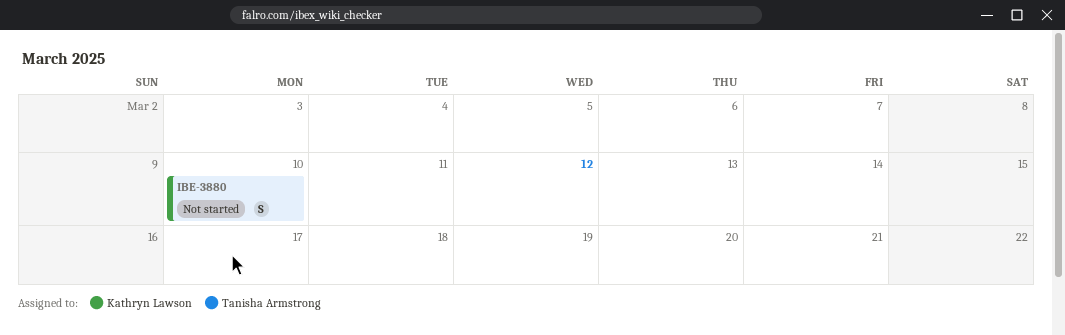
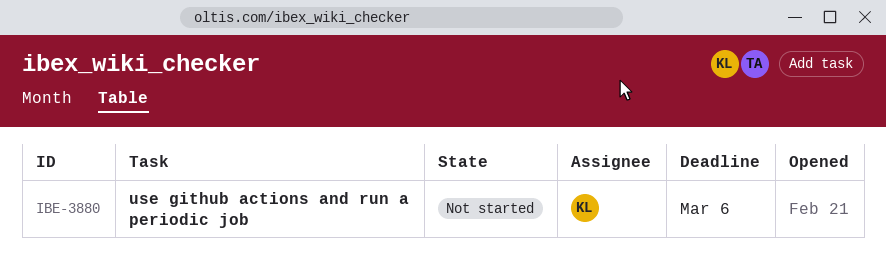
IBE-3880, due: Mar 10 -> Mar 6

